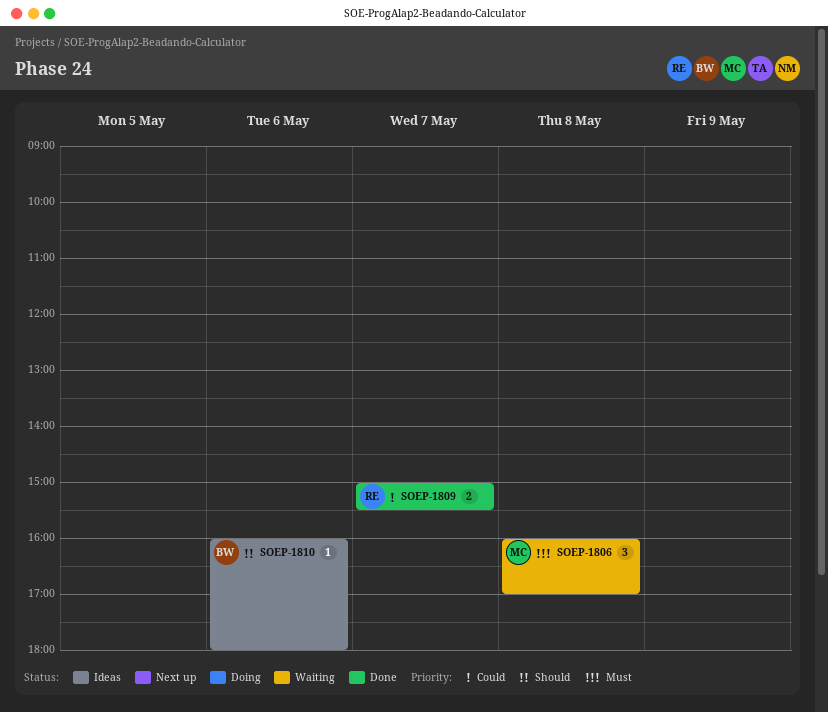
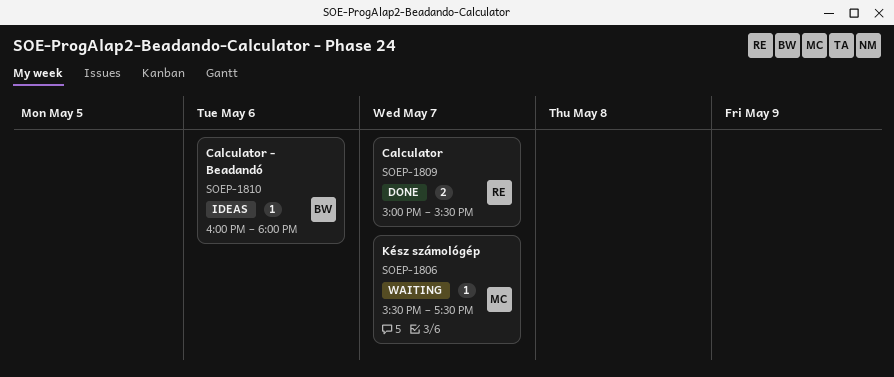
SOEP-1806, estimate: 3 -> 1
SOEP-1806, day: May 8 -> May 7
SOEP-1806, begins: 16:00 -> 15:30
SOEP-1806, ends: 17:00 -> 17:30

